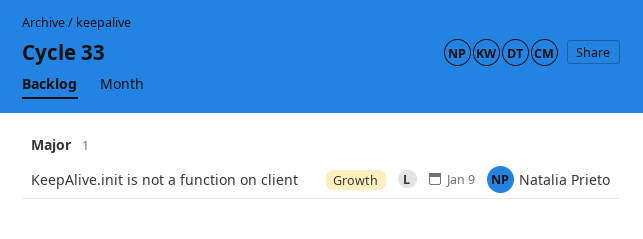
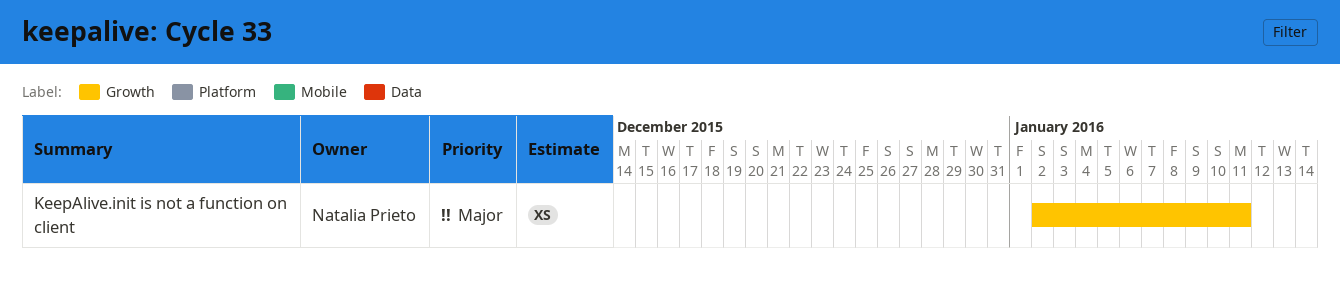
KeepAlive.init is not a function on client, estimate: L -> XS
KeepAlive.init is not a function on client, due: Jan 9 -> Jan 11

